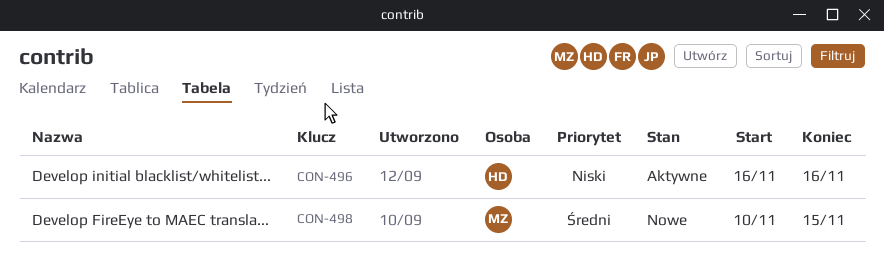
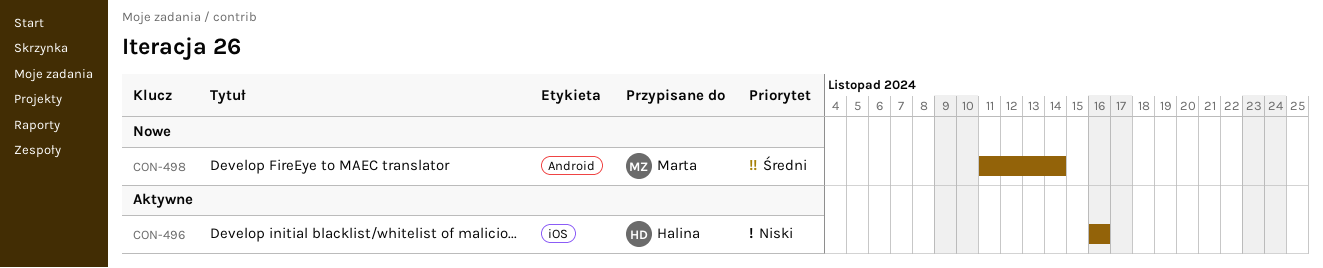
CON-498, start: Nov 10 -> Nov 11
CON-498, due: Nov 15 -> Nov 14

